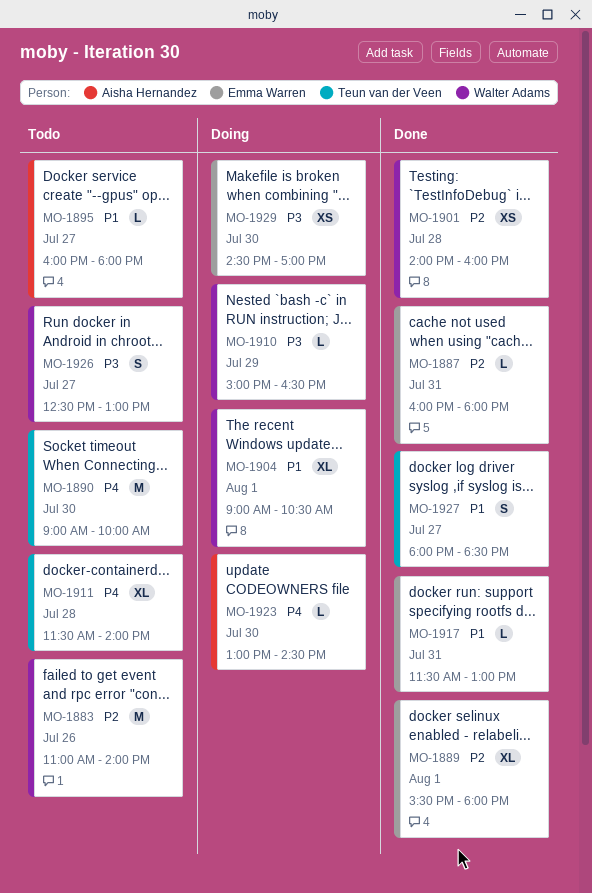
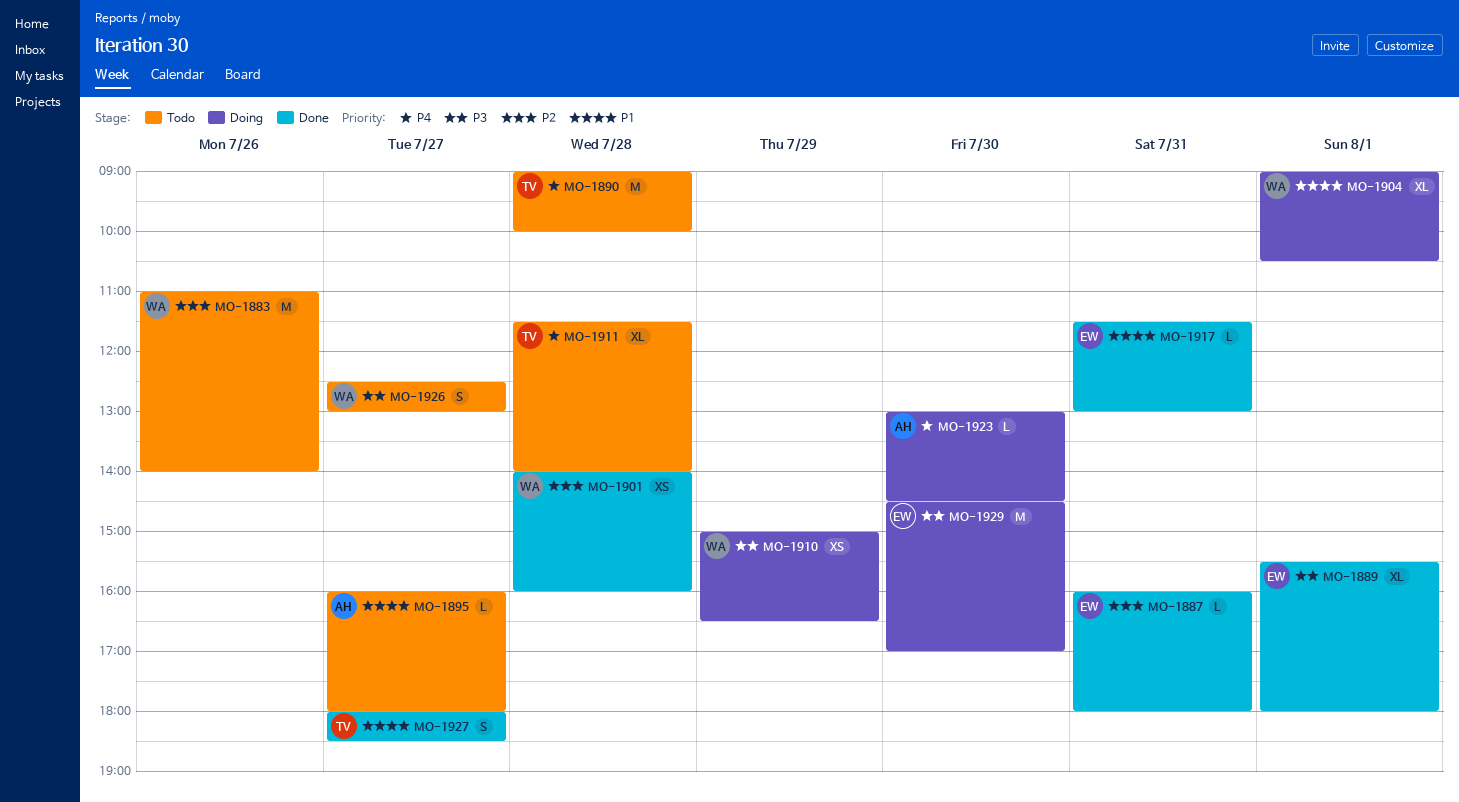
MO-1889, priority: P2 -> P3
MO-1890, day: Jul 30 -> Jul 28
MO-1910, estimate: L -> XS
MO-1929, estimate: XS -> M

